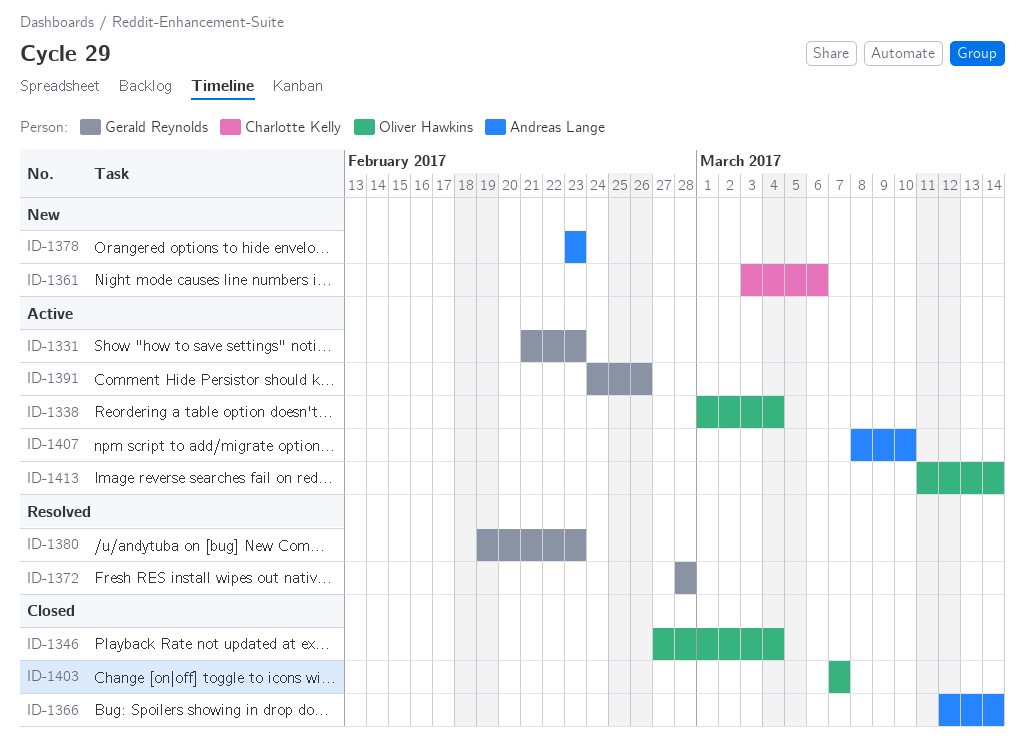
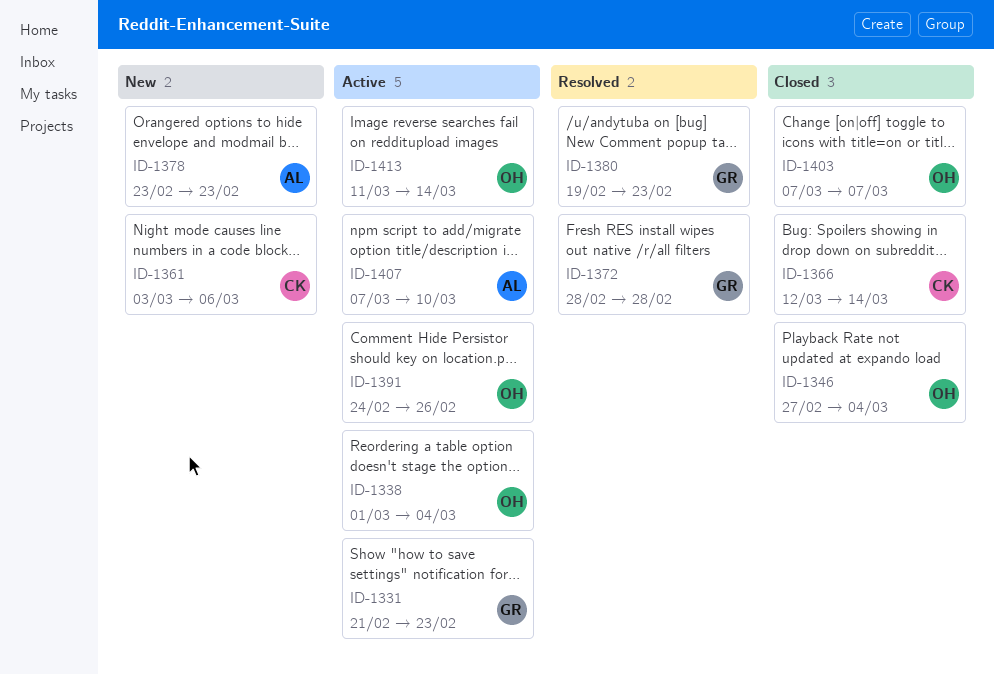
ID-1366, owner: Andreas Lange -> Charlotte Kelly
ID-1391, owner: Gerald Reynolds -> Oliver Hawkins
ID-1407, start: Mar 8 -> Mar 7

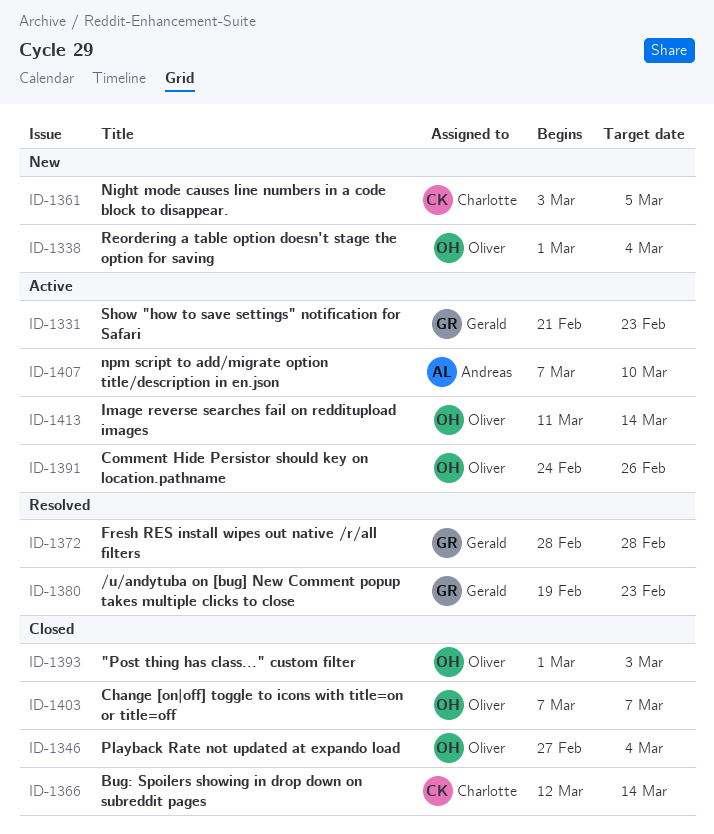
ID-1338, status: Active -> New
ID-1361, due: Mar 6 -> Mar 5
ID-1378: present -> none
ID-1393: none -> present

